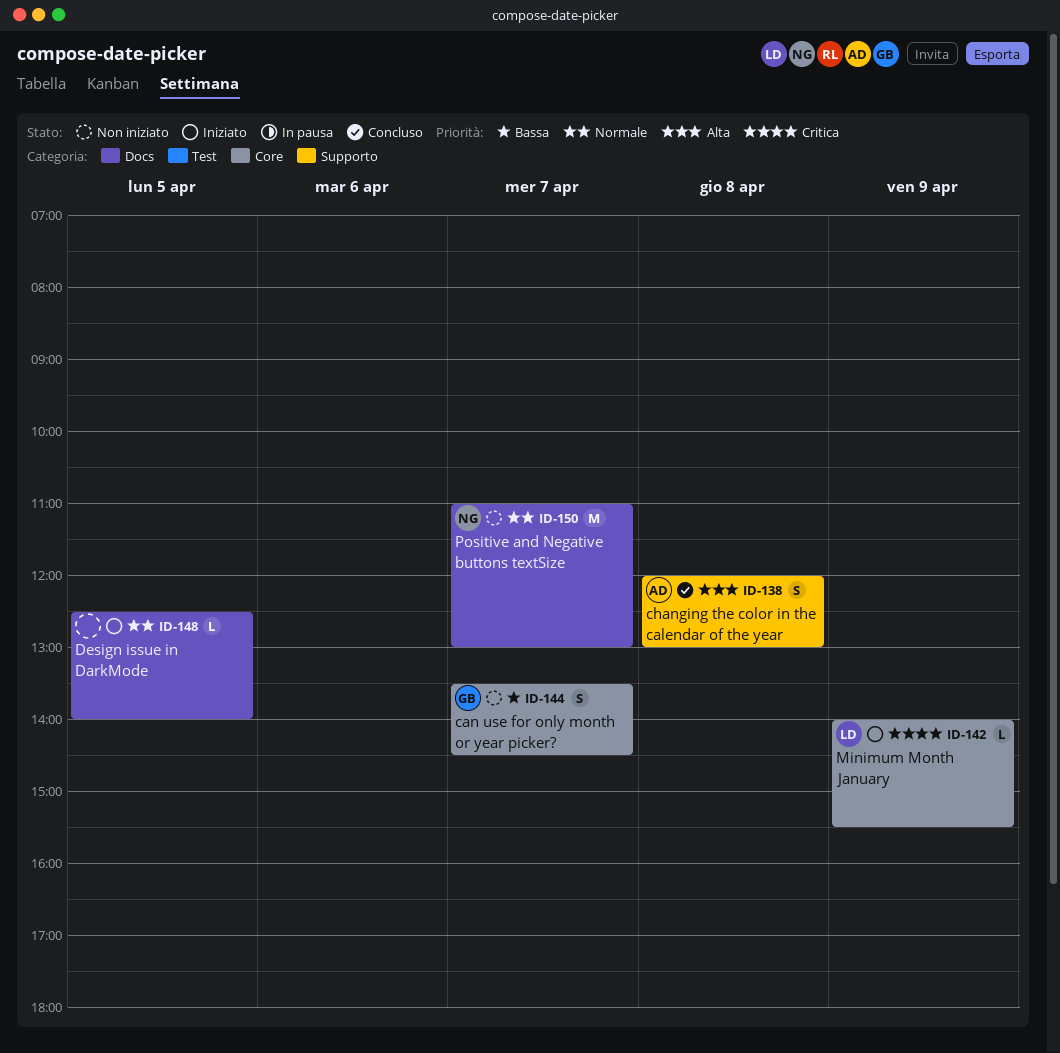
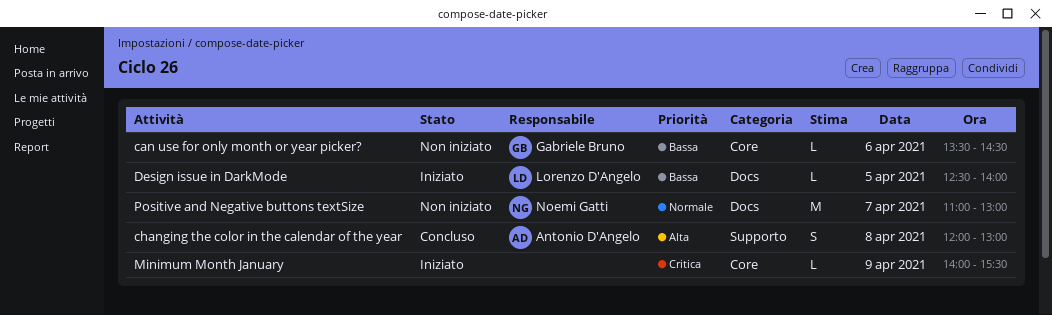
can use for only month or year picker?, estimate: S -> L
can use for only month or year picker?, day: Apr 7 -> Apr 6
Design issue in DarkMode, owner: none -> Lorenzo D'Angelo
Design issue in DarkMode, priority: Normale -> Bassa
Minimum Month January, owner: Lorenzo D'Angelo -> none

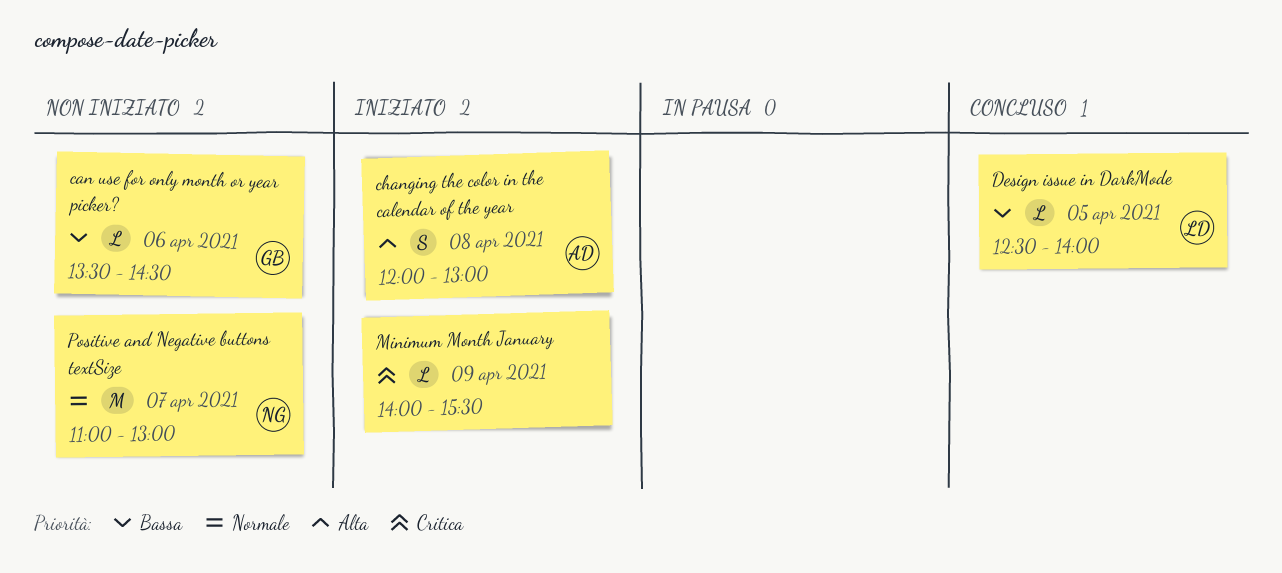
changing the color in the calendar of the year, status: Concluso -> Iniziato
Design issue in DarkMode, status: Iniziato -> Concluso

